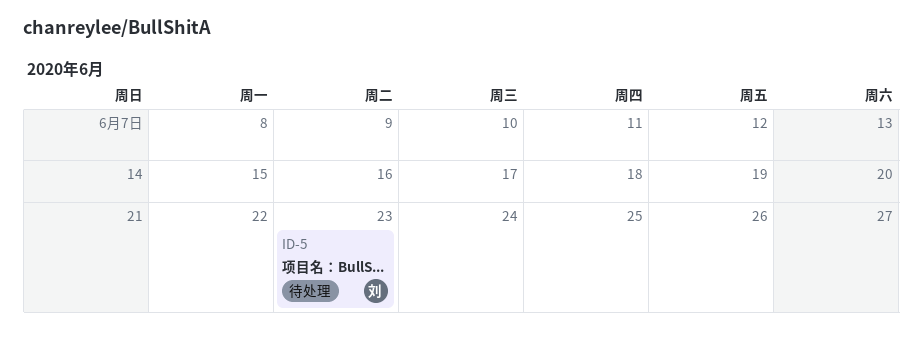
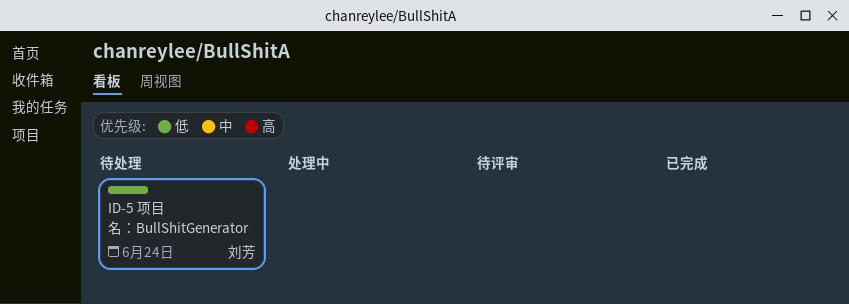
ID-5, due: Jun 23 -> Jun 24

